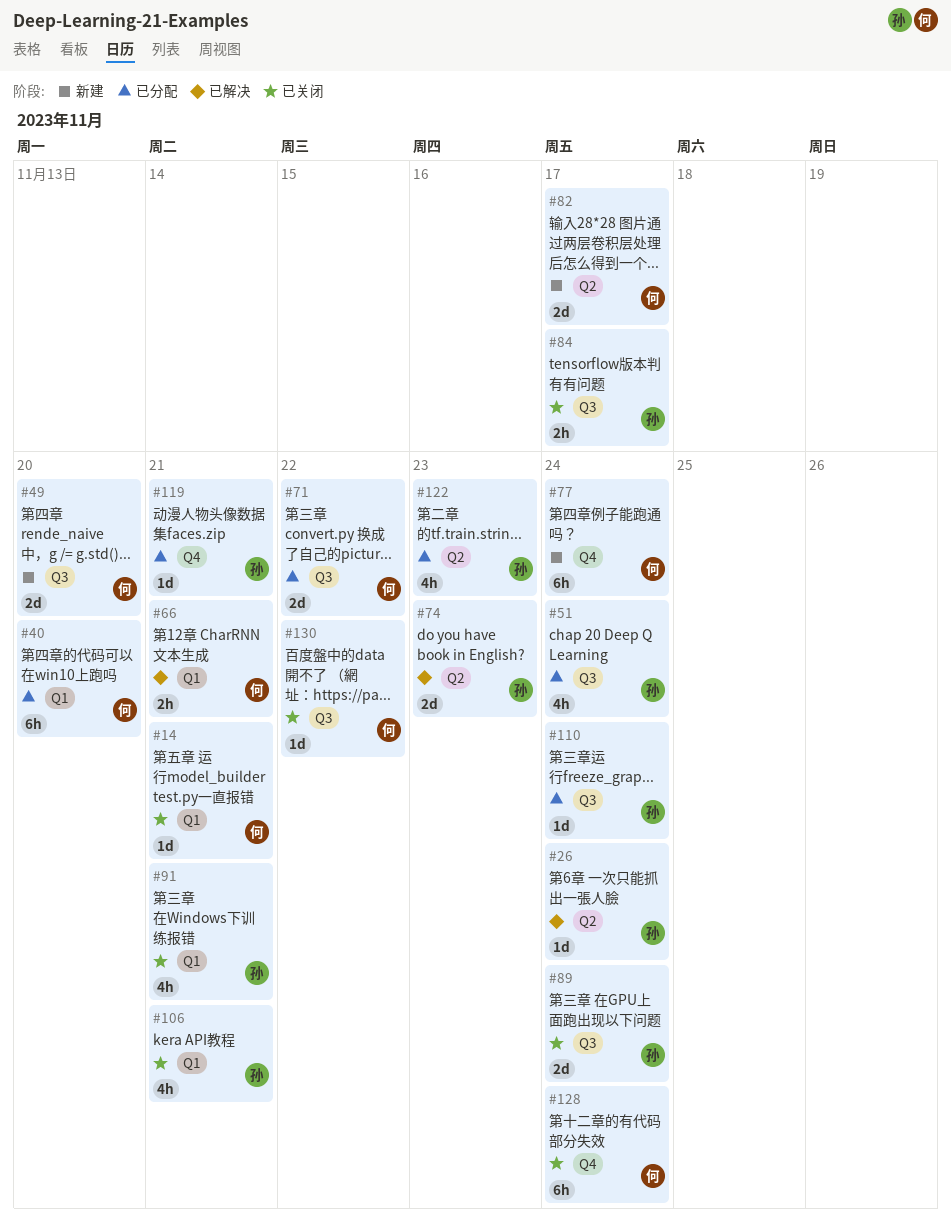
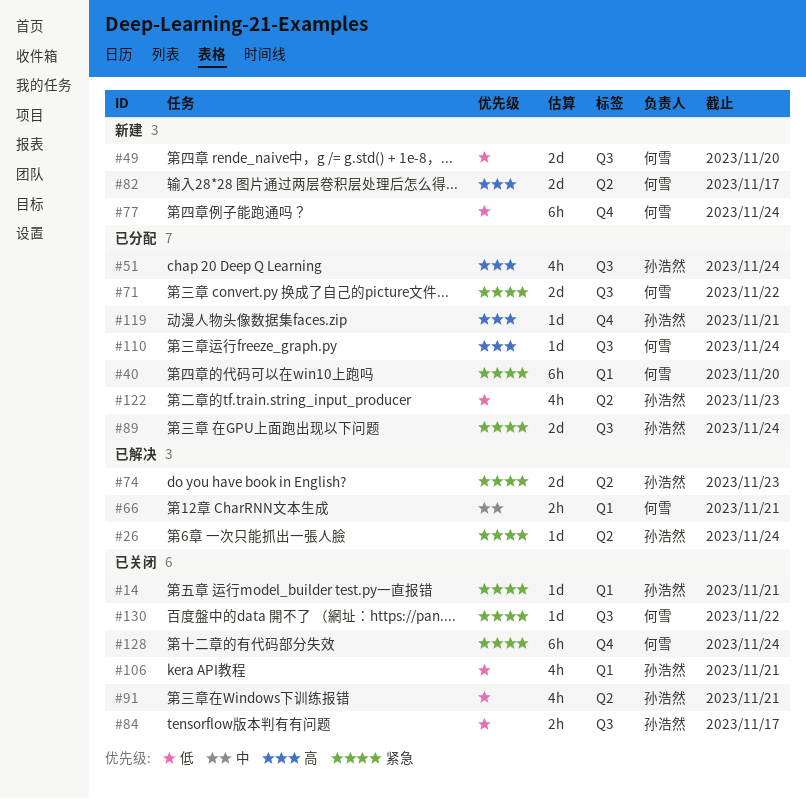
#14, owner: 何雪 -> 孙浩然
#89, status: 已关闭 -> 已分配
#91, label: Q1 -> Q2
#110, owner: 孙浩然 -> 何雪

